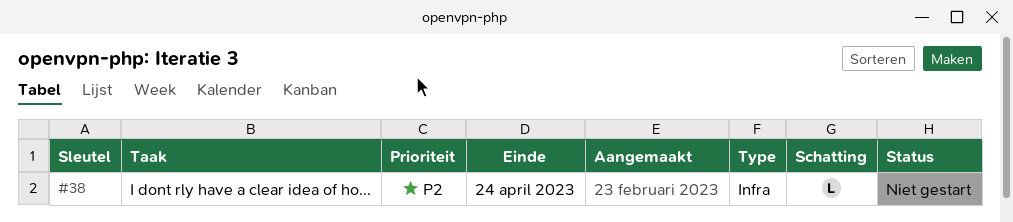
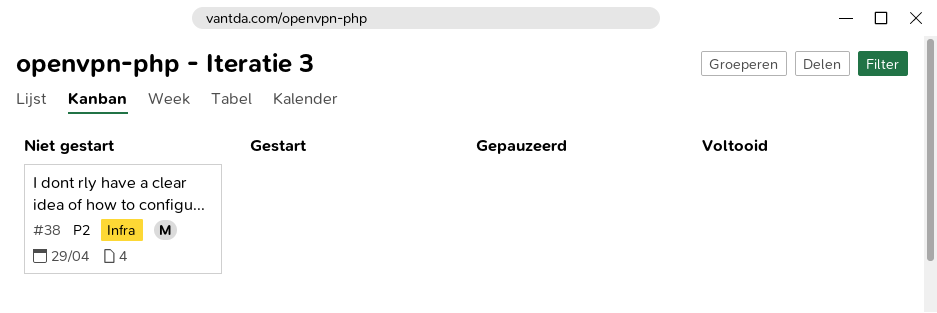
#38, estimate: L -> M
#38, due: Apr 24 -> Apr 29

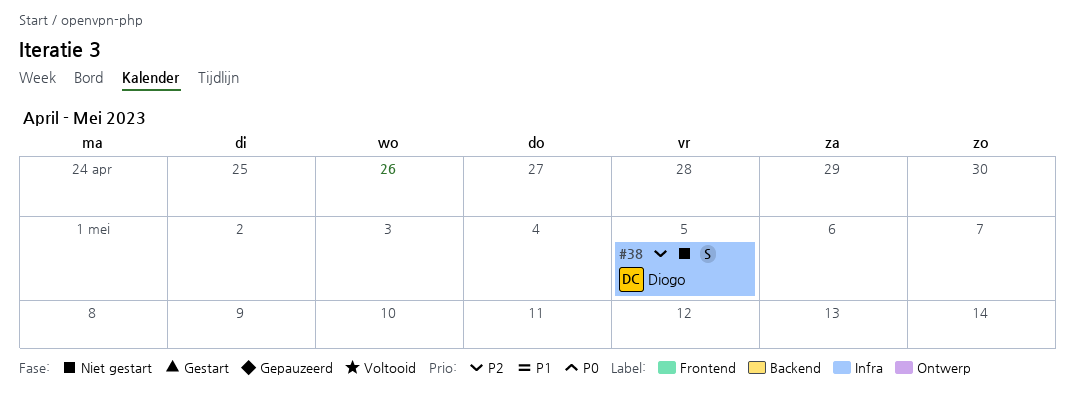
#38, estimate: M -> S
#38, due: Apr 29 -> May 5

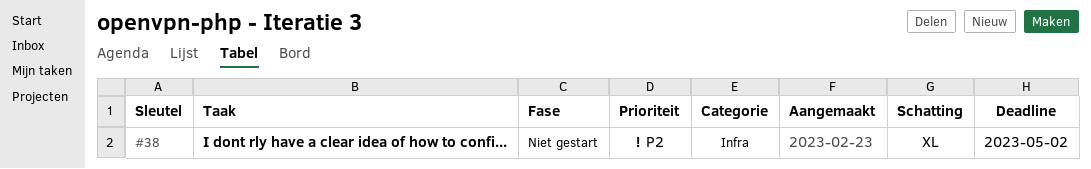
#38, estimate: S -> XL
#38, due: May 5 -> May 2

